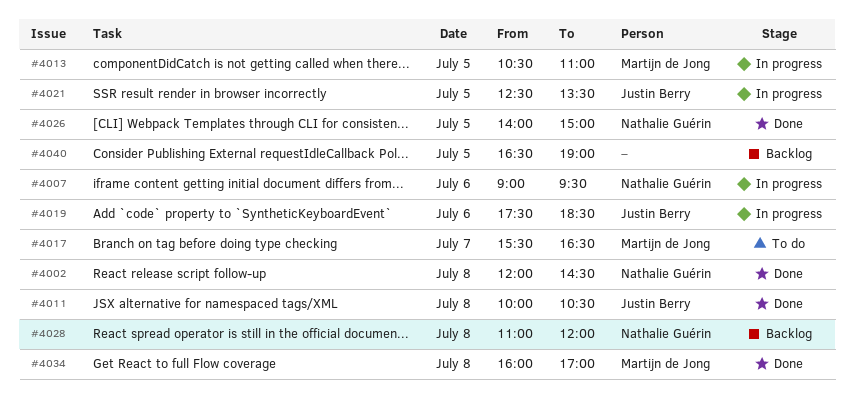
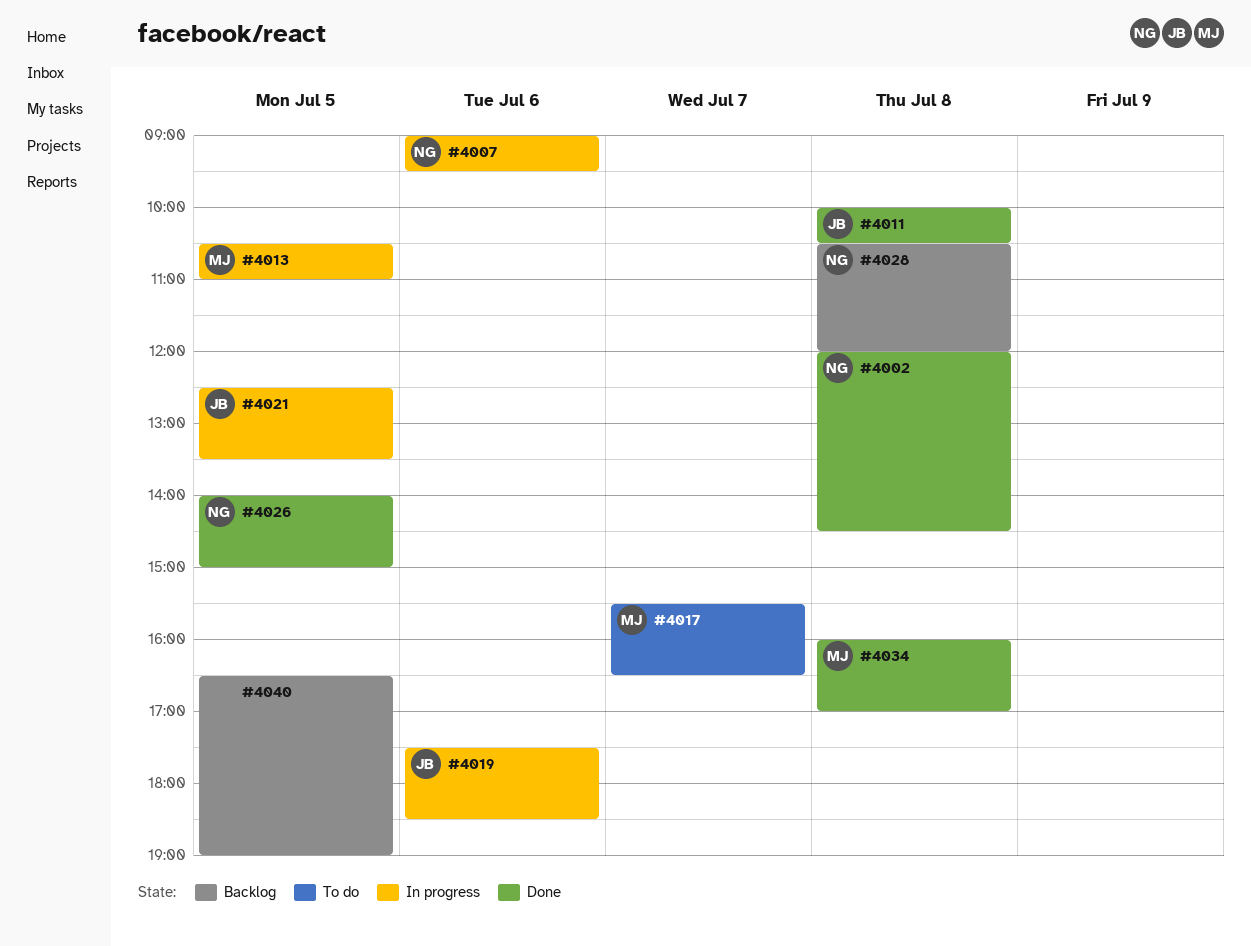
#4028, begins: 11:00 -> 10:30

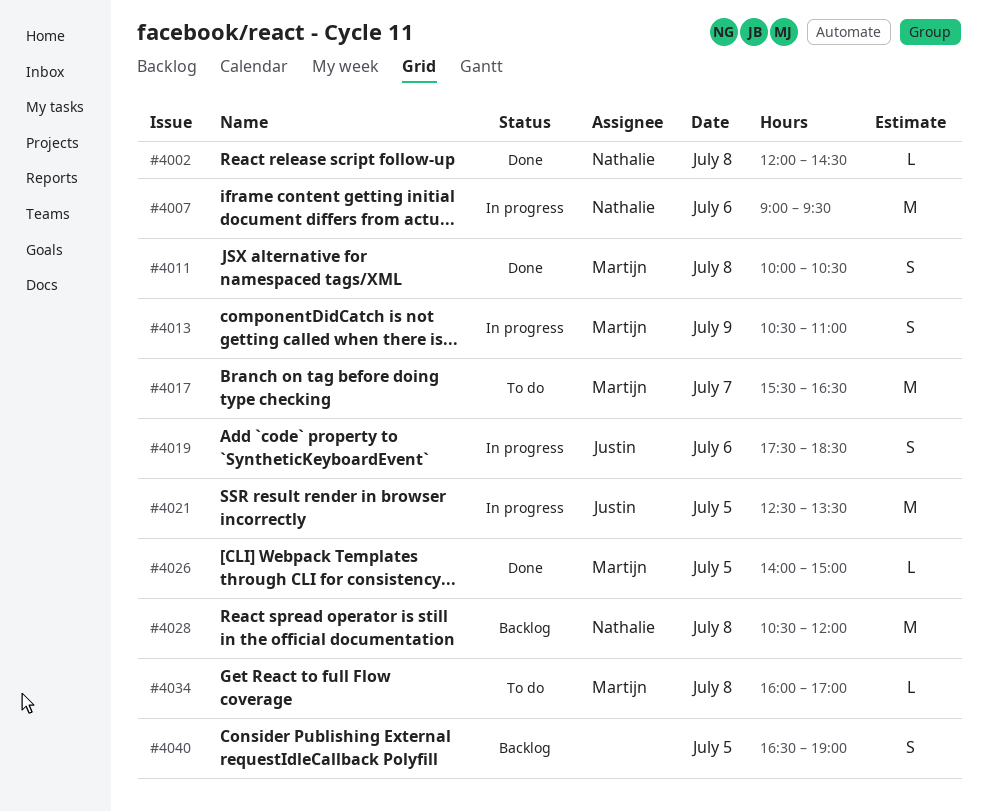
#4011, owner: Justin -> Martijn
#4013, day: Jul 5 -> Jul 9
#4026, owner: Nathalie -> Martijn
#4034, status: Done -> To do

